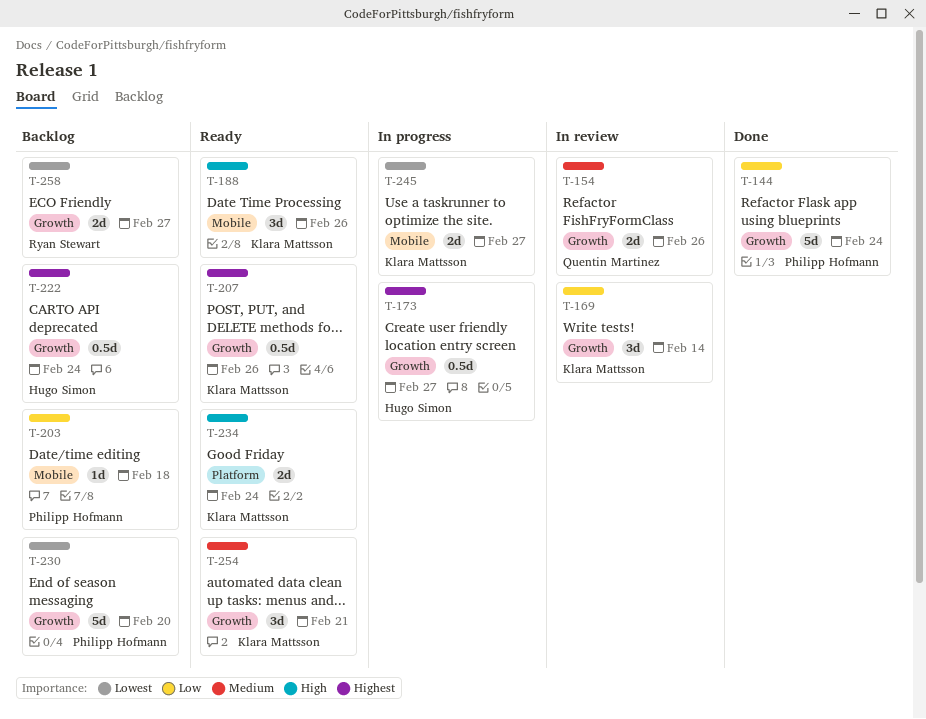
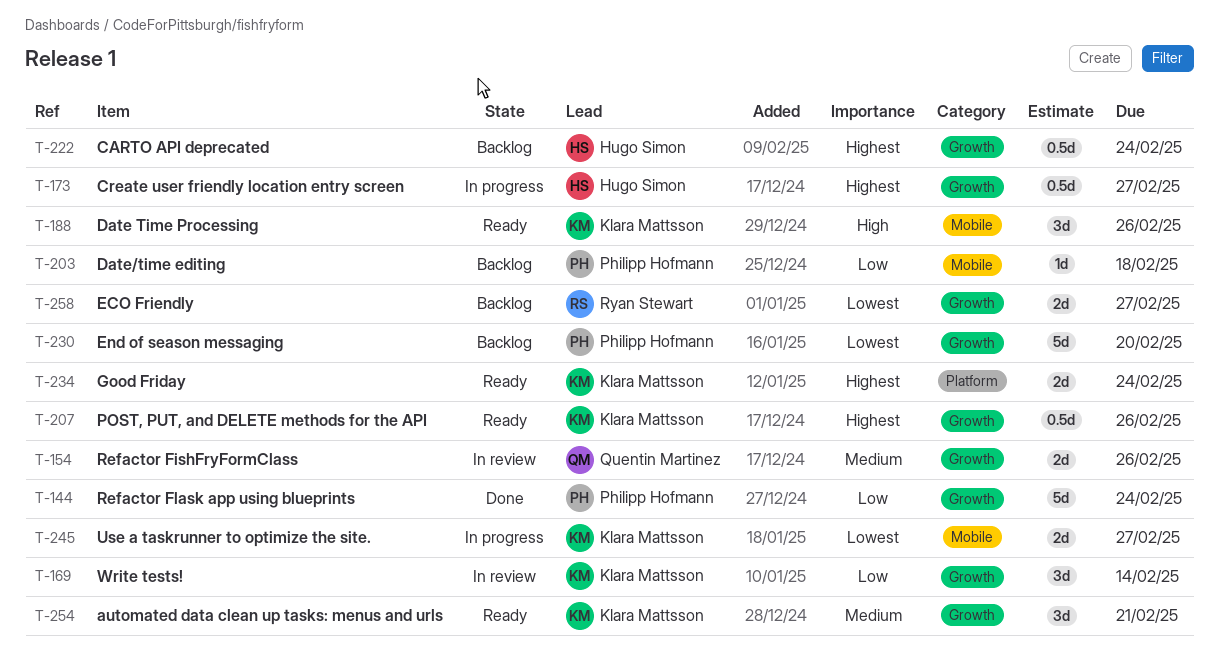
T-234, priority: High -> Highest

